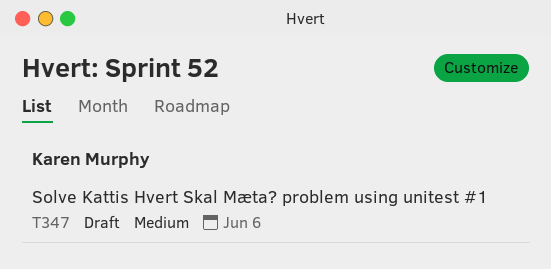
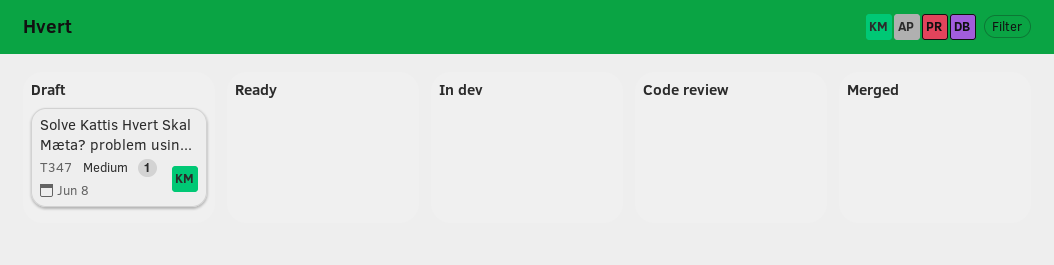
T347, due: Jun 6 -> Jun 8

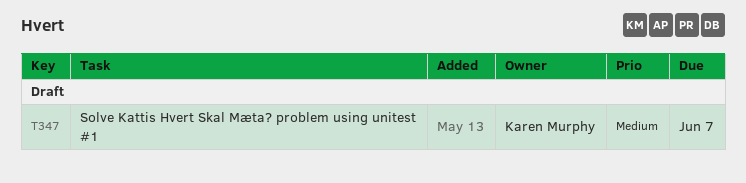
T347, due: Jun 8 -> Jun 7

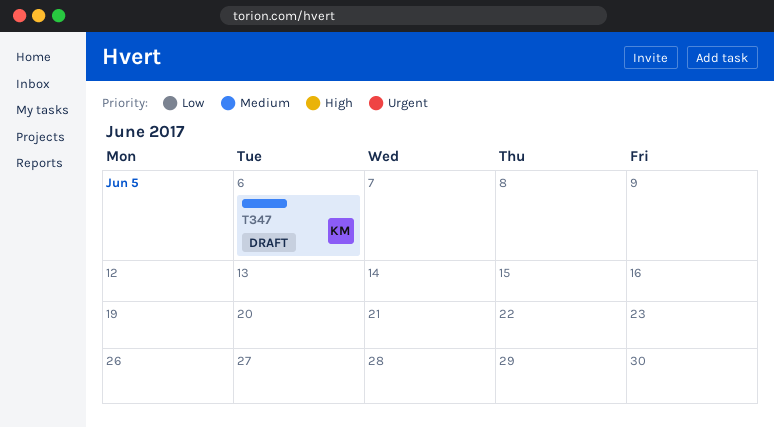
T347, due: Jun 7 -> Jun 6

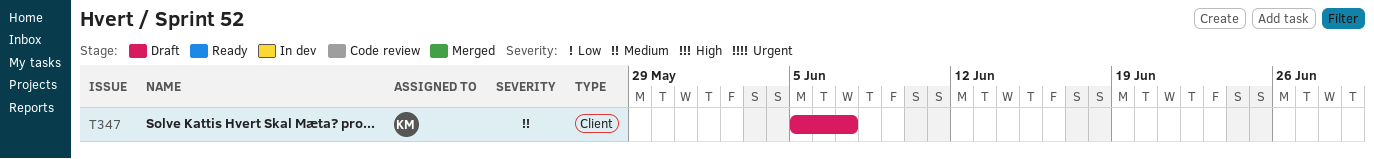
T347, due: Jun 6 -> Jun 7

